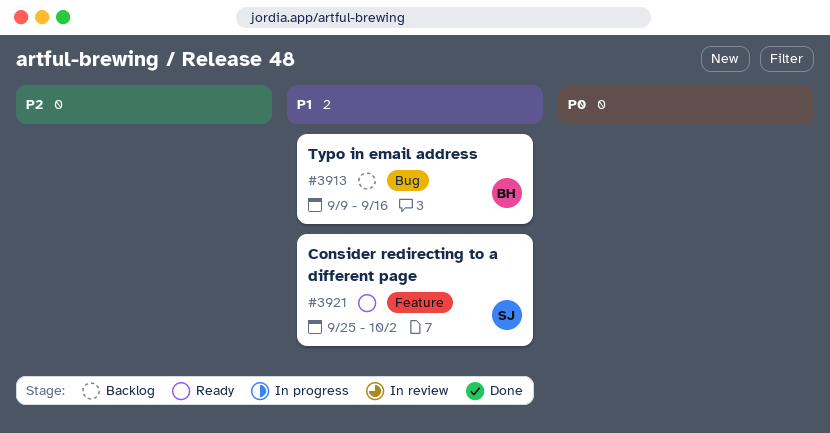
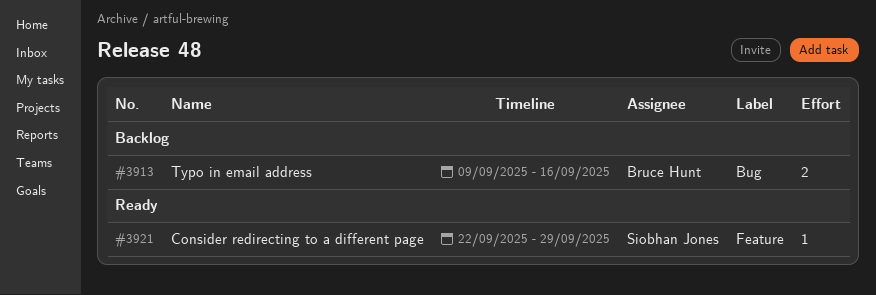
#3921, start: Sep 25 -> Sep 22
#3921, due: Oct 2 -> Sep 29

